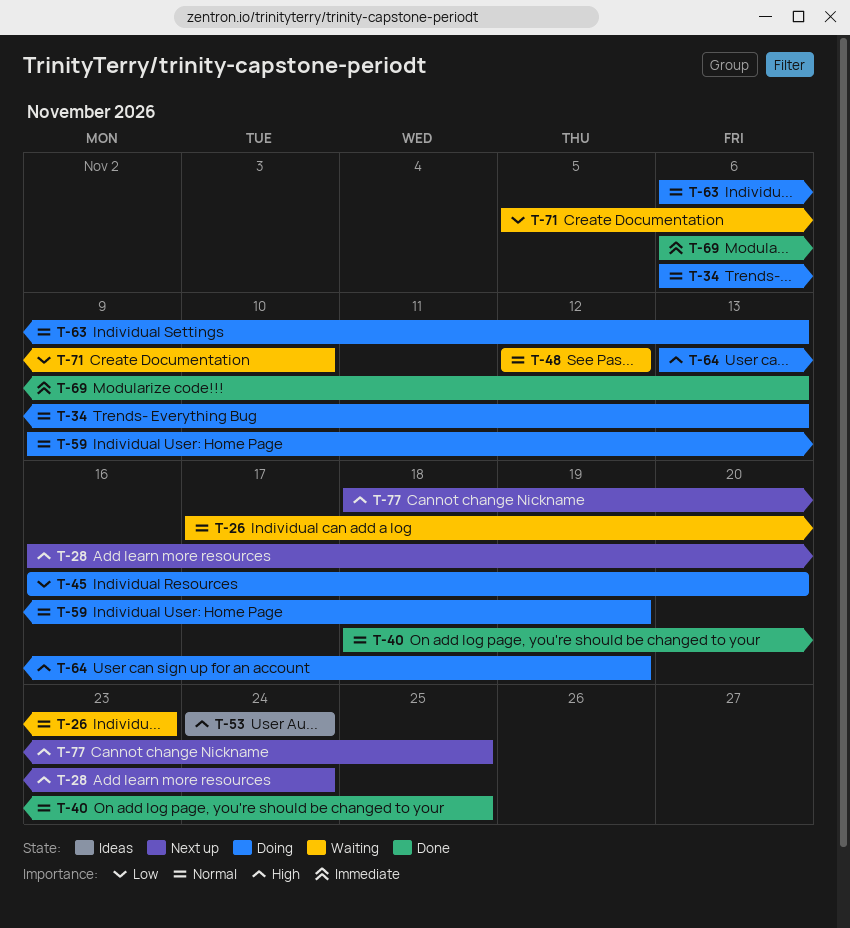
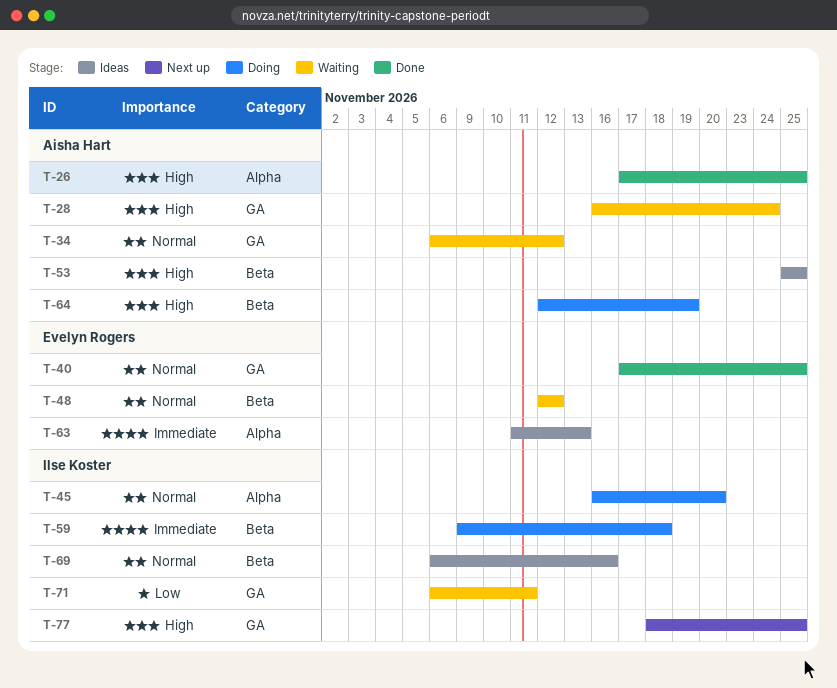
T-26, status: Waiting -> Done
T-26, priority: Normal -> High
T-26, due: Nov 23 -> Nov 25
T-28, status: Next up -> Waiting
T-34, status: Doing -> Waiting
T-34, due: Nov 13 -> Nov 12
T-40, start: Nov 18 -> Nov 17
T-45, priority: Low -> Normal
T-53, start: Nov 24 -> Nov 25
T-53, due: Nov 24 -> Nov 25
T-59, priority: Normal -> Immediate
T-59, due: Nov 19 -> Nov 18
T-63, status: Doing -> Ideas
T-63, priority: Normal -> Immediate
T-63, start: Nov 6 -> Nov 11
T-64, start: Nov 13 -> Nov 12
T-69, status: Done -> Ideas
T-69, priority: Immediate -> Normal
T-69, due: Nov 13 -> Nov 16
T-71, start: Nov 5 -> Nov 6
T-71, due: Nov 10 -> Nov 11

